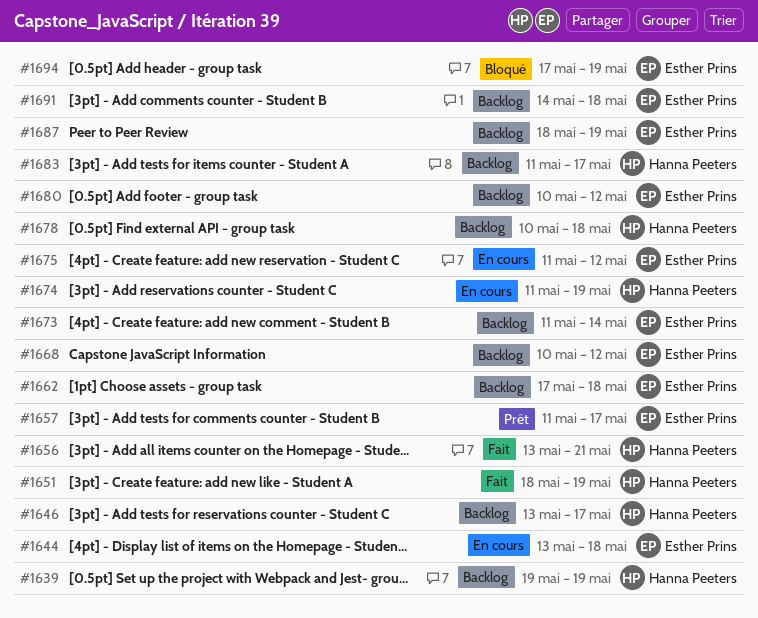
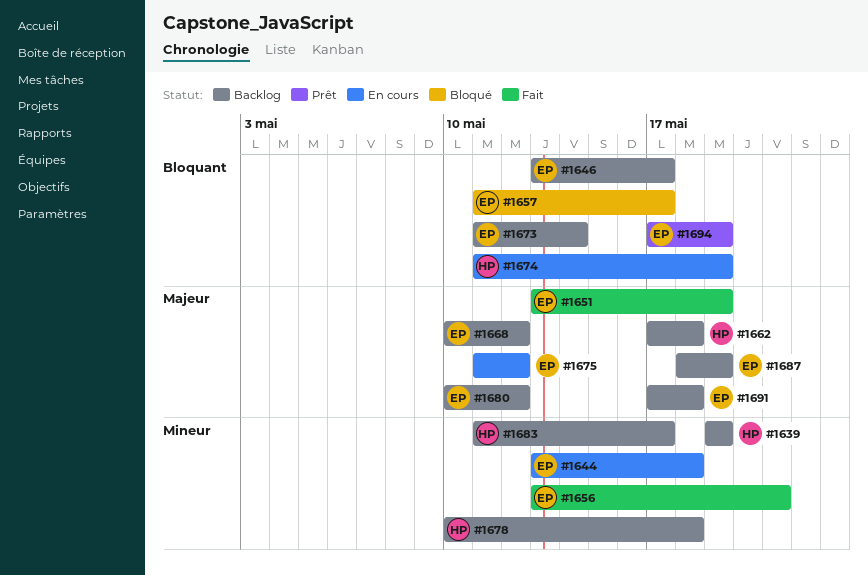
#1646, owner: Hanna Peeters -> Esther Prins
#1651, owner: Hanna Peeters -> Esther Prins
#1651, start: May 18 -> May 13
#1656, owner: Hanna Peeters -> Esther Prins
#1657, status: Prêt -> Bloqué
#1662, owner: Esther Prins -> Hanna Peeters
#1691, start: May 14 -> May 17
#1694, status: Bloqué -> Prêt

